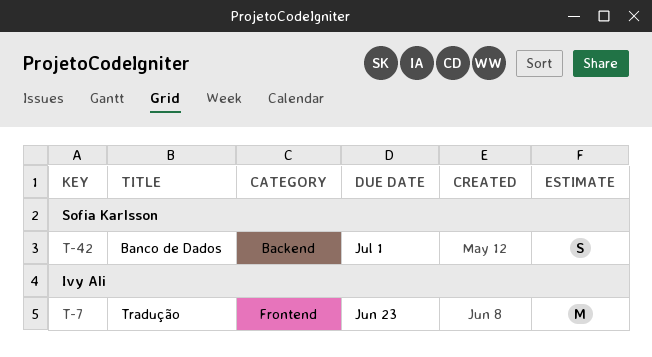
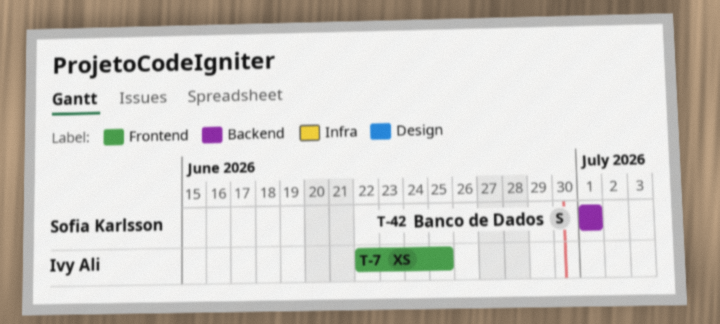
T-7, estimate: M -> XS
T-7, due: Jun 23 -> Jun 25

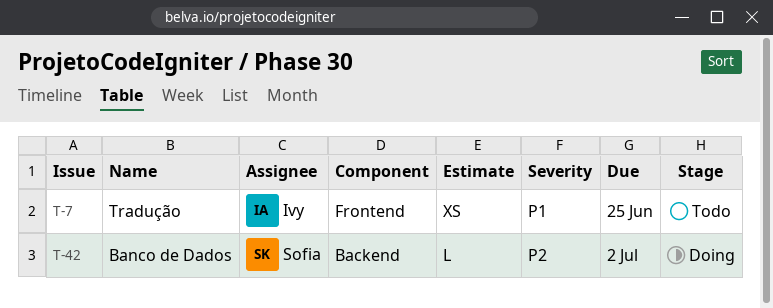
T-42, estimate: S -> L
T-42, due: Jul 1 -> Jul 2

